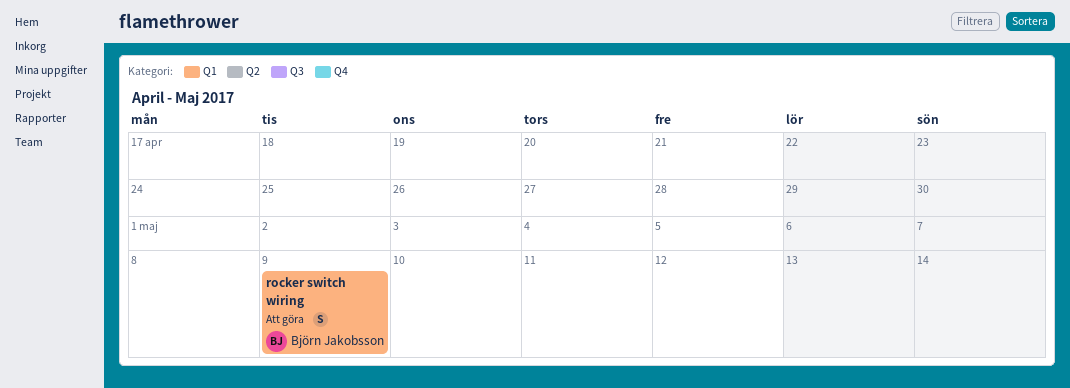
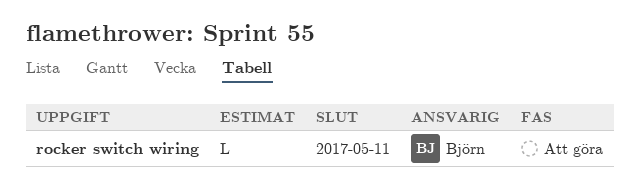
rocker switch wiring, estimate: S -> L
rocker switch wiring, due: May 9 -> May 11

